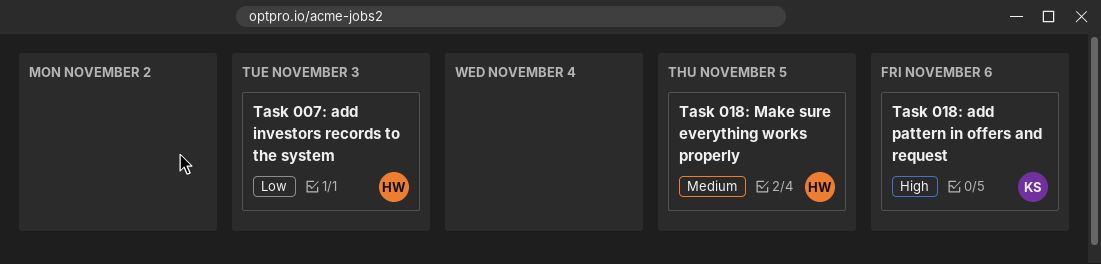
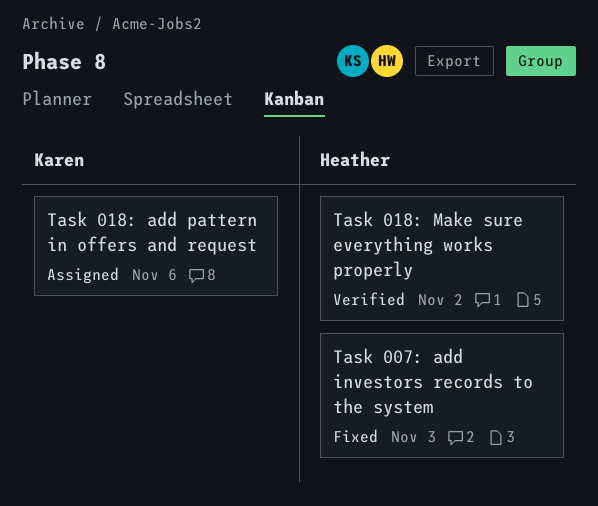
Task 018: Make sure everything works properly, due: Nov 5 -> Nov 2

